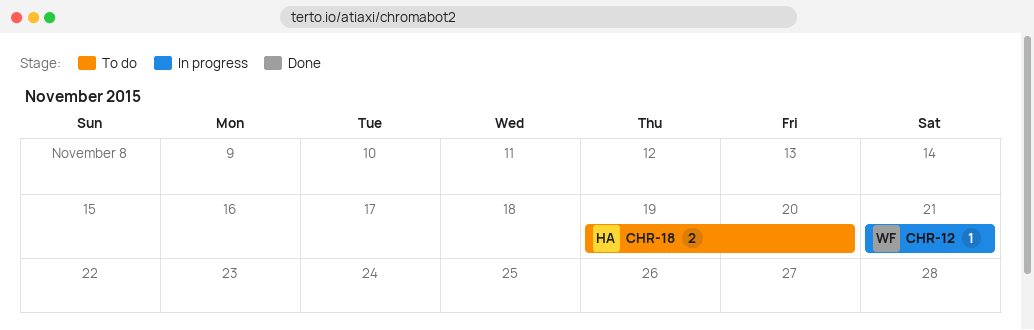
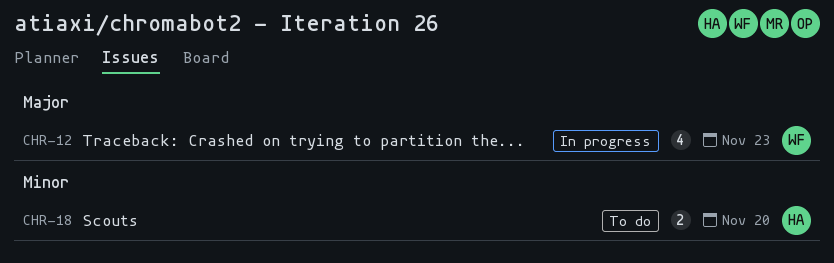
CHR-12, estimate: 1 -> 4
CHR-12, due: Nov 21 -> Nov 23

